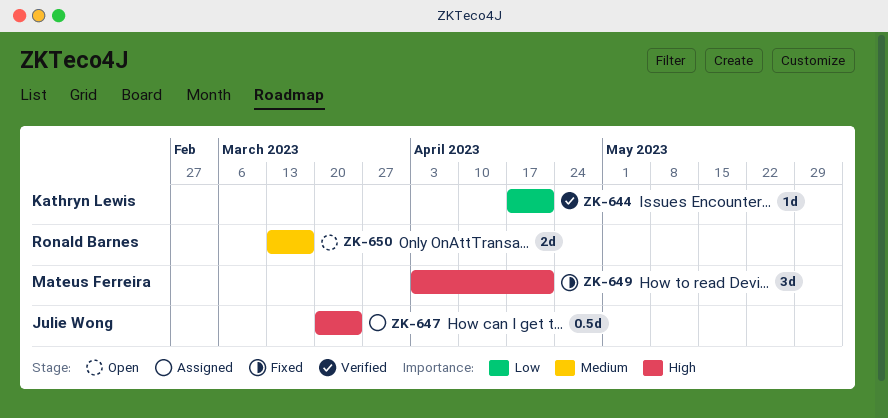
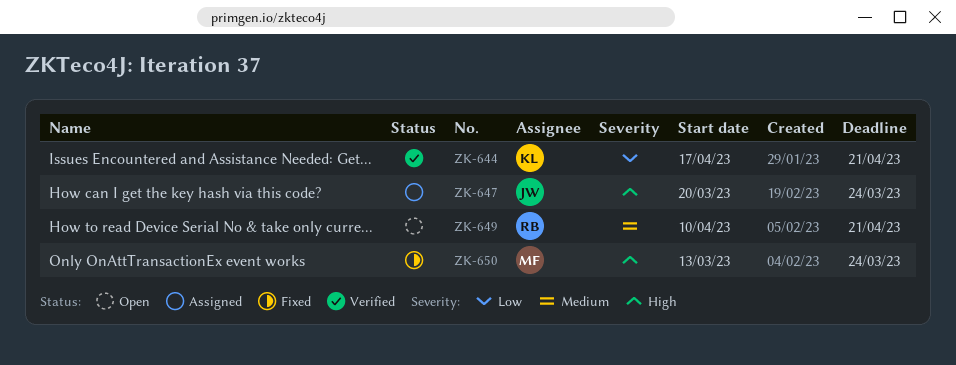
ZK-649, status: Fixed -> Open
ZK-649, owner: Mateus Ferreira -> Ronald Barnes
ZK-649, priority: High -> Medium
ZK-649, start: Apr 3 -> Apr 10
ZK-650, status: Open -> Fixed
ZK-650, owner: Ronald Barnes -> Mateus Ferreira
ZK-650, priority: Medium -> High
ZK-650, due: Mar 17 -> Mar 24

